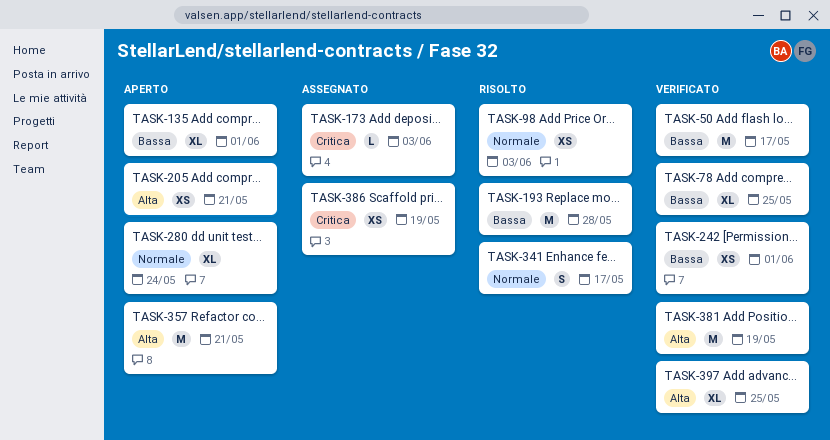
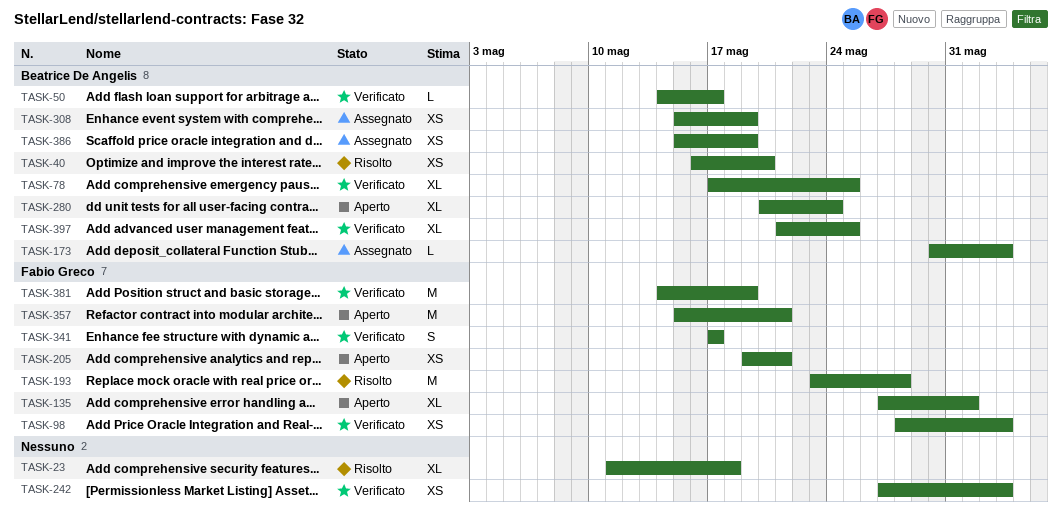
TASK-23: none -> present
TASK-40: none -> present
TASK-50, estimate: M -> L
TASK-98, status: Risolto -> Verificato
TASK-242, due: Jun 1 -> Jun 3
TASK-308: none -> present
TASK-341, status: Risolto -> Verificato

